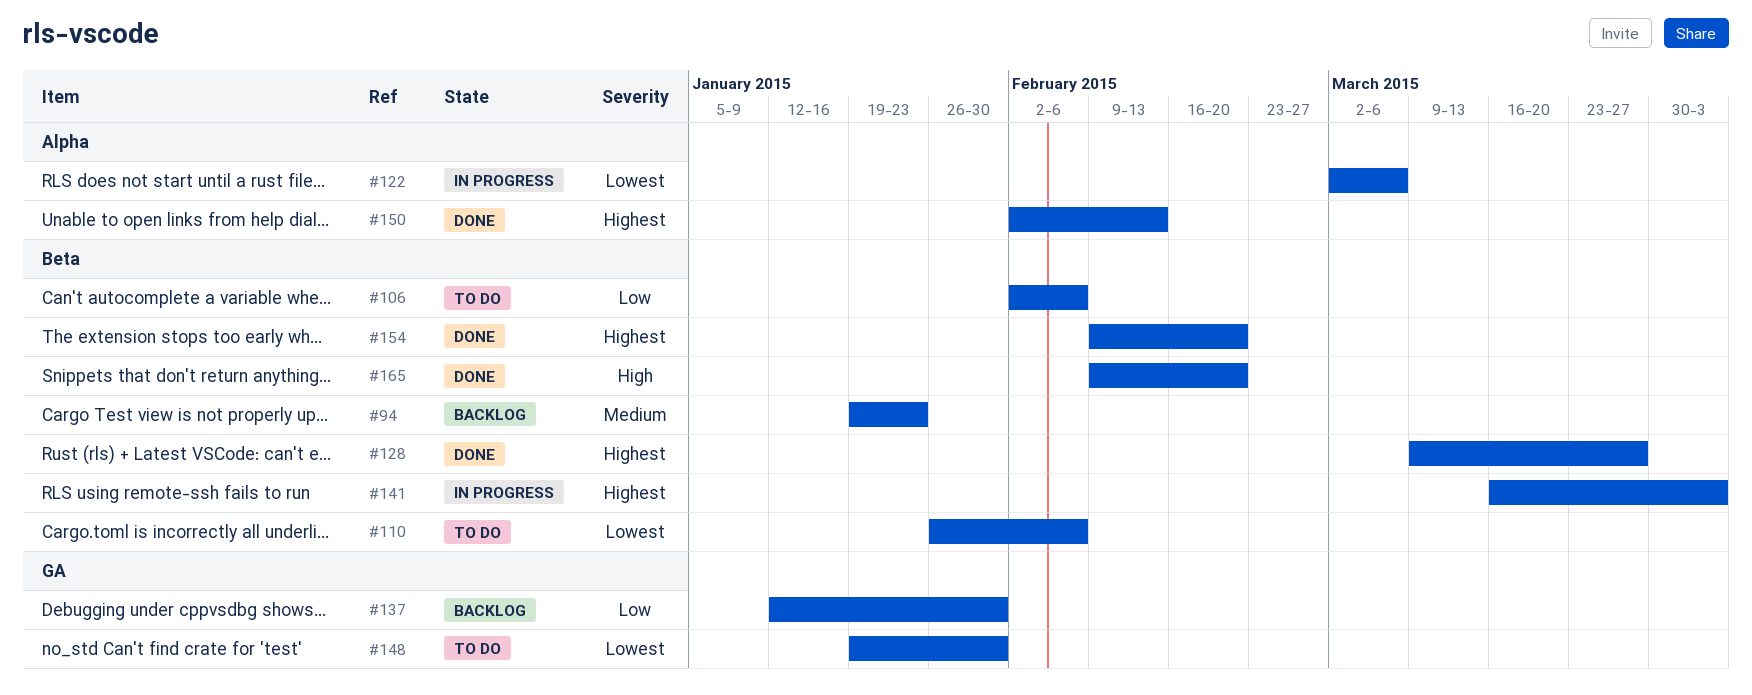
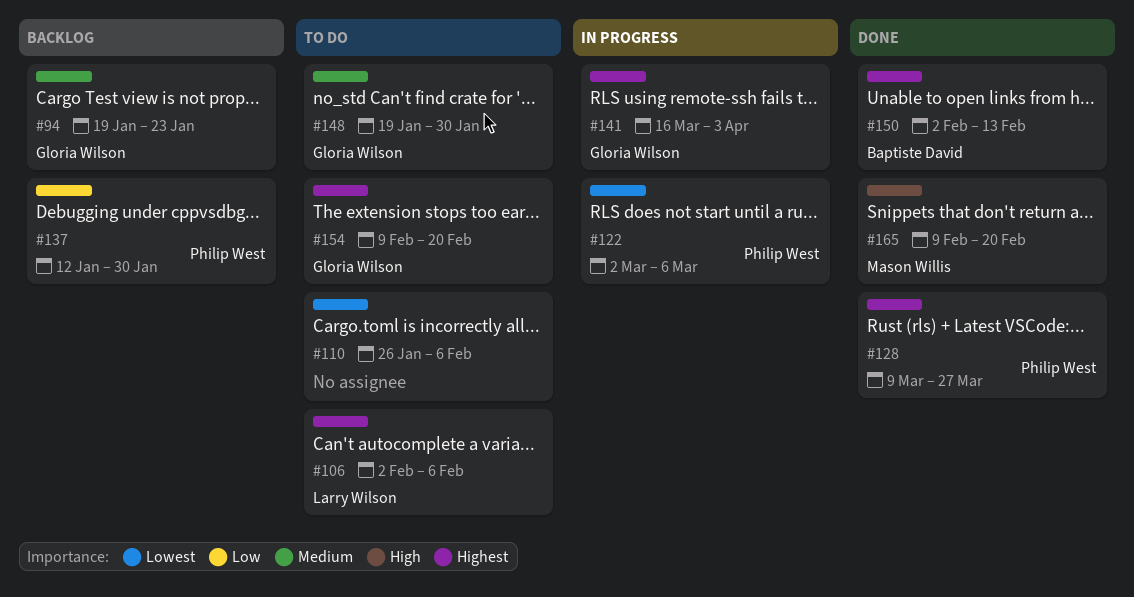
#106, priority: Low -> Highest
#148, priority: Lowest -> Medium
#154, status: Done -> To do

